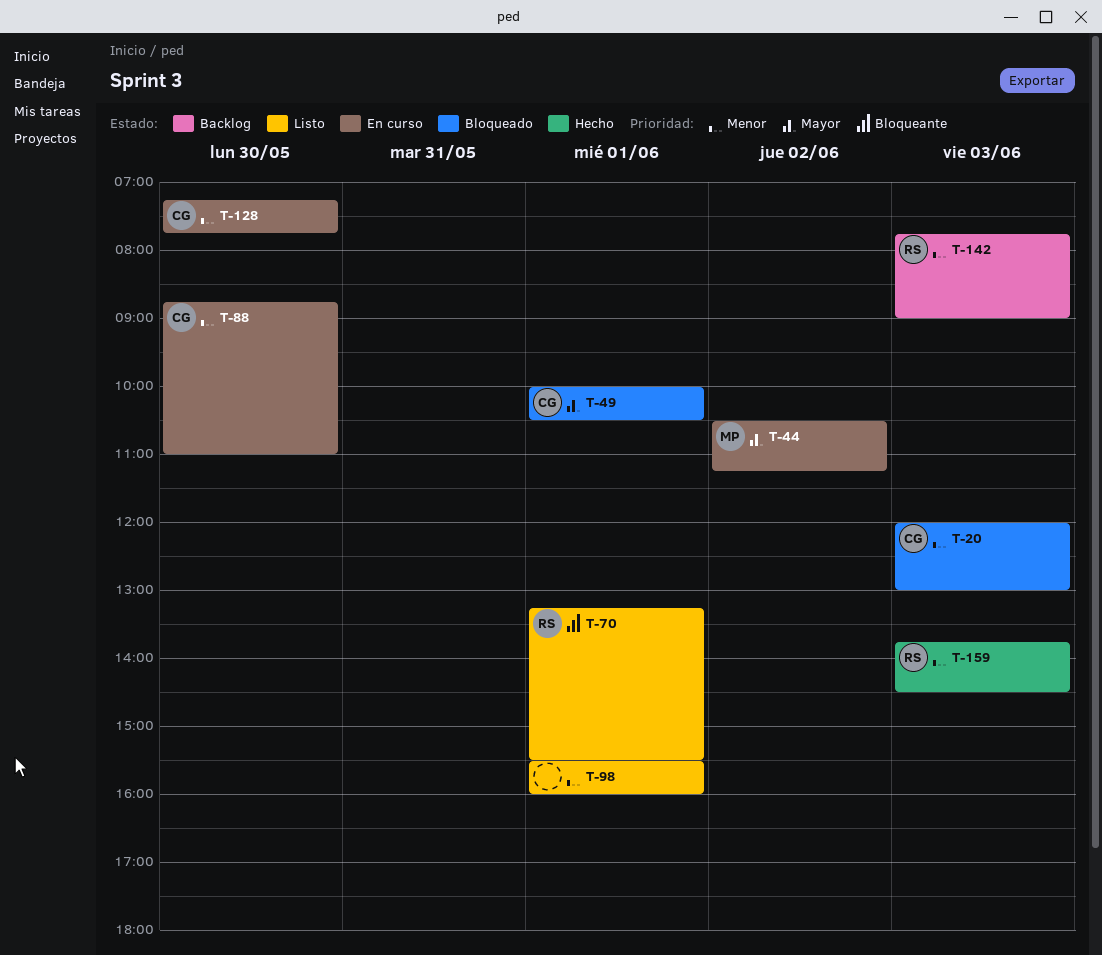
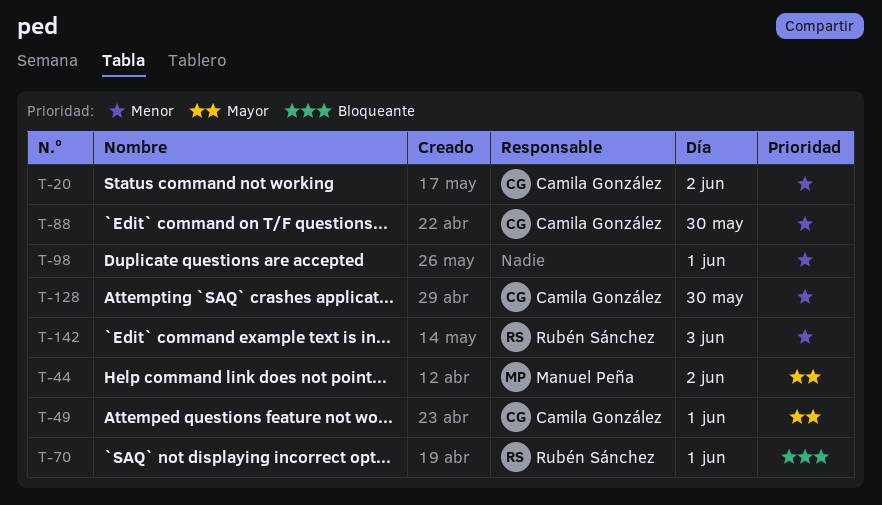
T-20, day: Jun 3 -> Jun 2
T-159: present -> none

